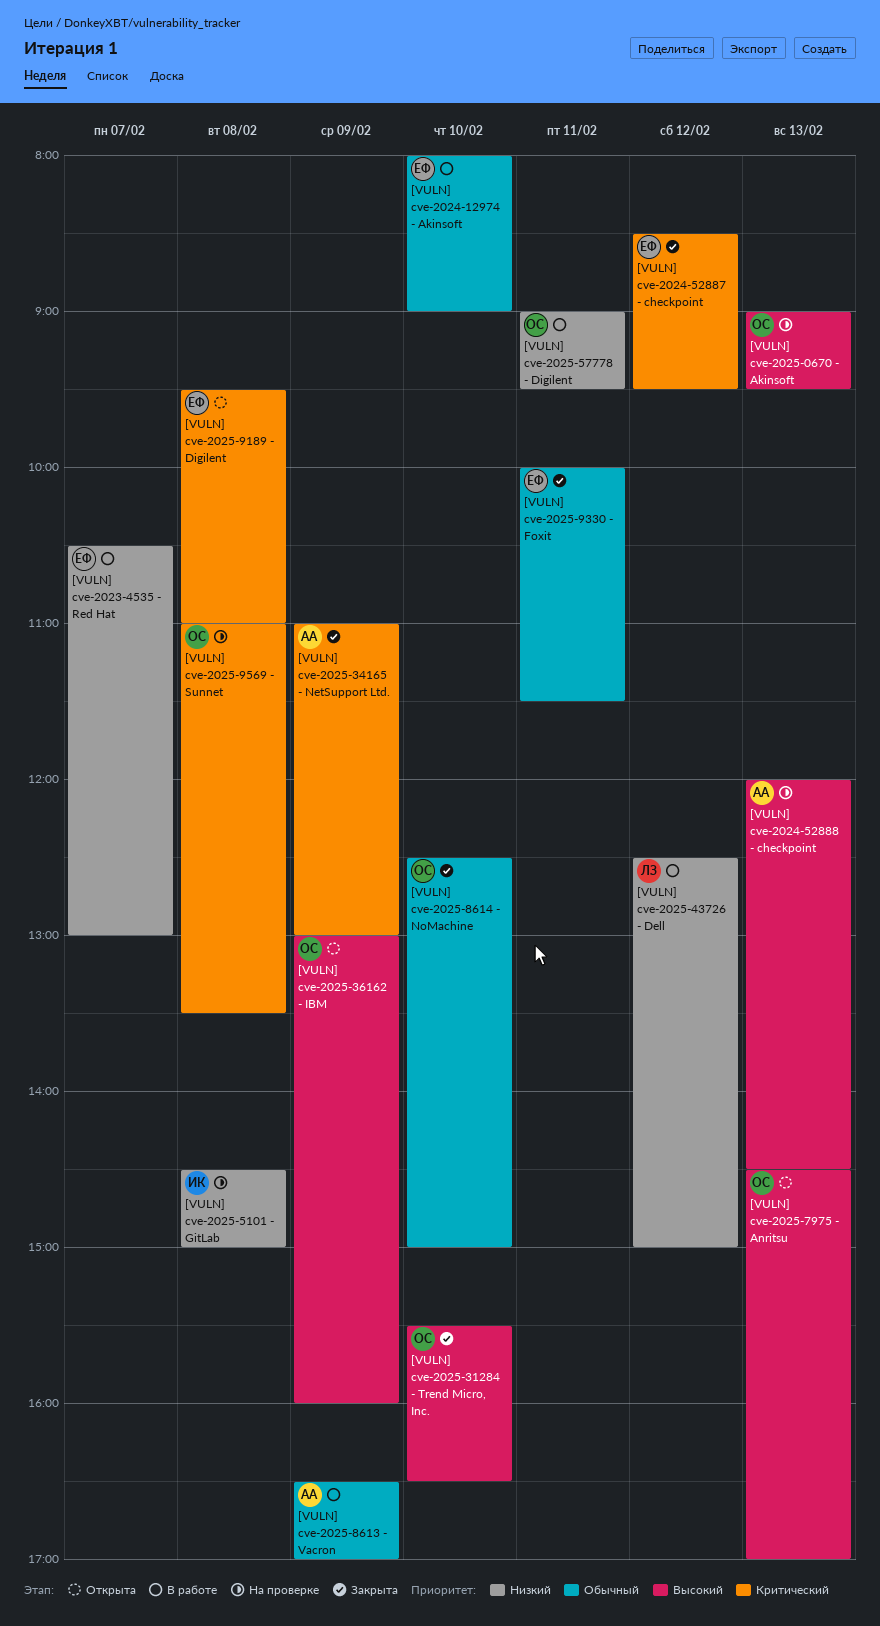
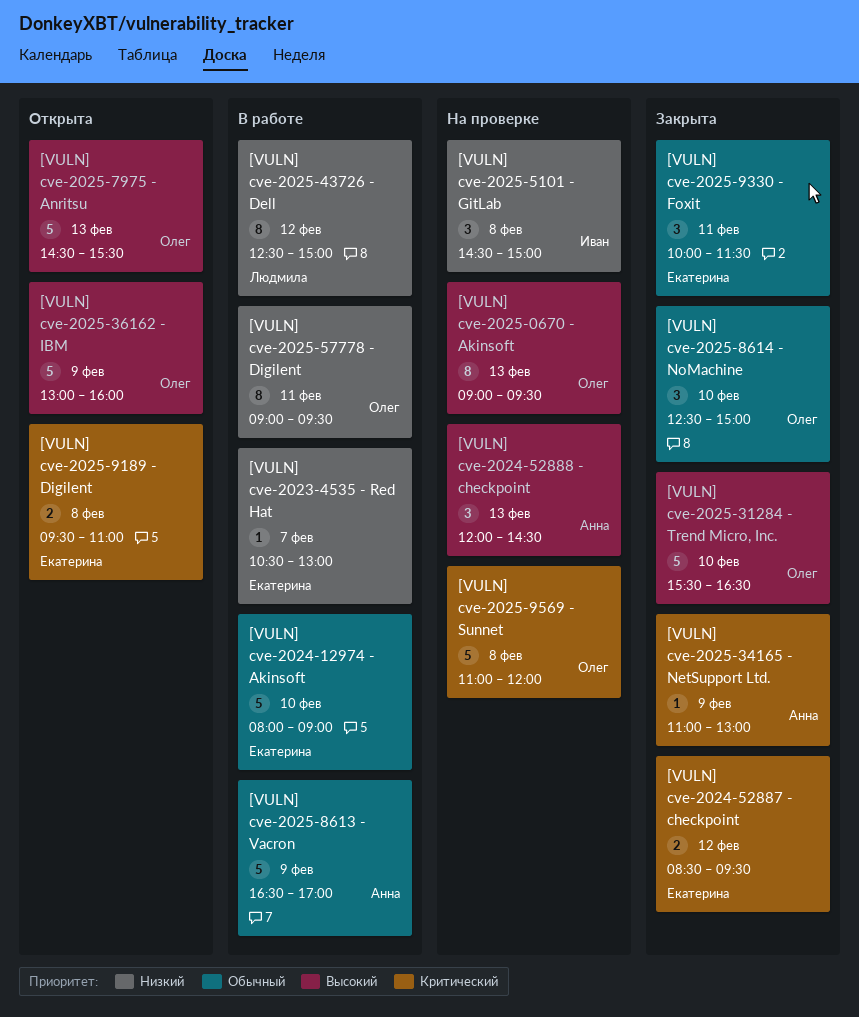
[VULN] cve-2025-7975 - Anritsu, ends: 17:00 -> 15:30
[VULN] cve-2025-9569 - Sunnet, ends: 13:30 -> 12:00

